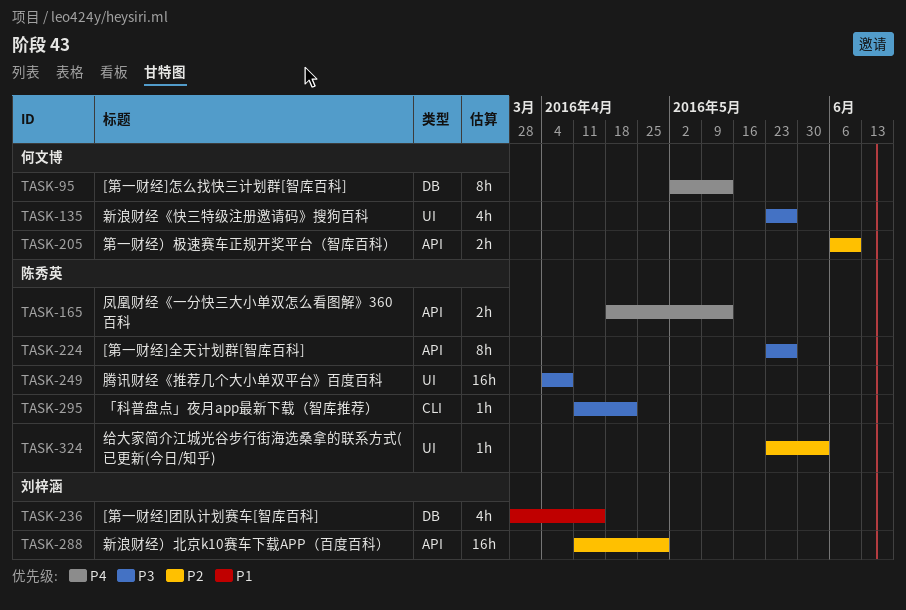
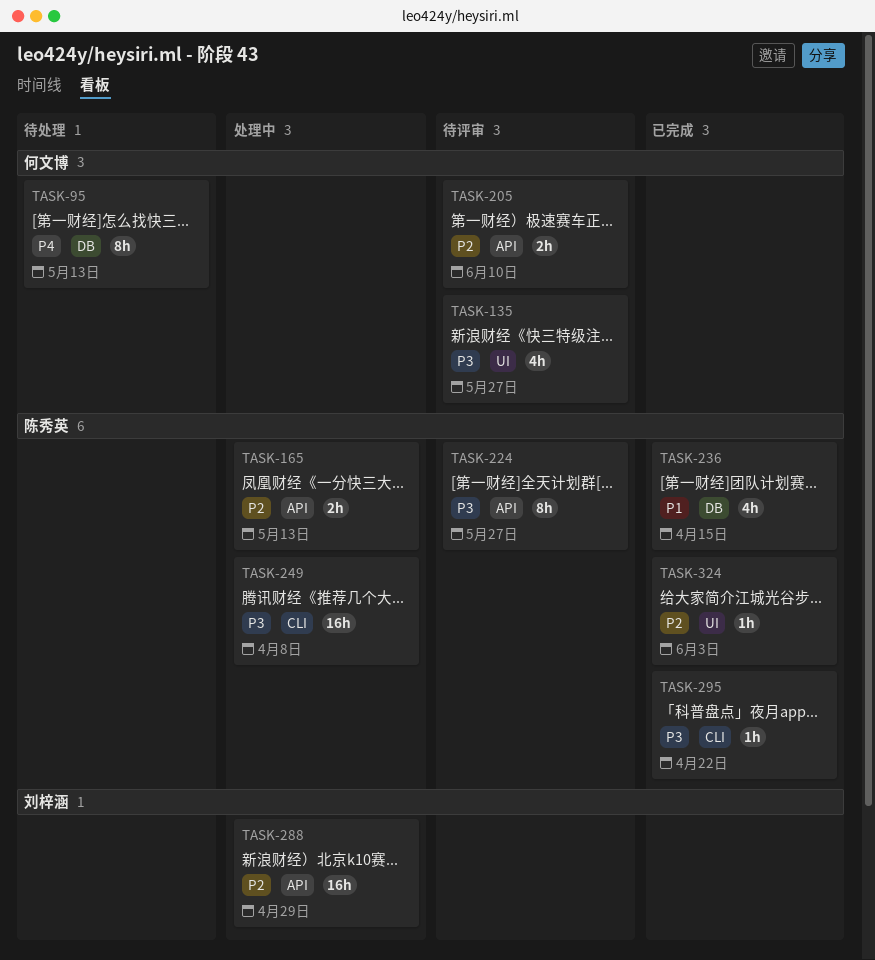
TASK-165, priority: P4 -> P2
TASK-236, owner: 刘梓涵 -> 陈秀英
TASK-249, label: UI -> CLI

